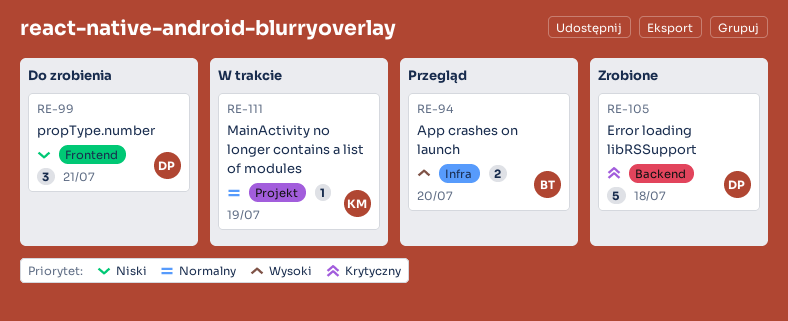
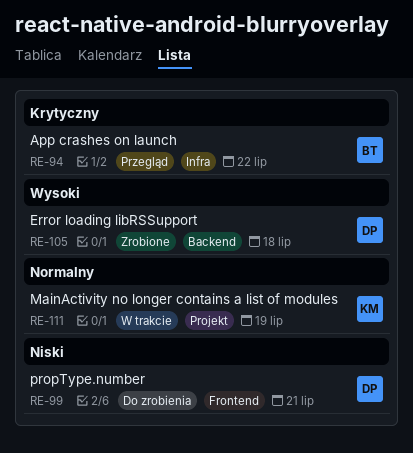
RE-94, priority: Wysoki -> Krytyczny
RE-94, due: Jul 20 -> Jul 22
RE-105, priority: Krytyczny -> Wysoki

